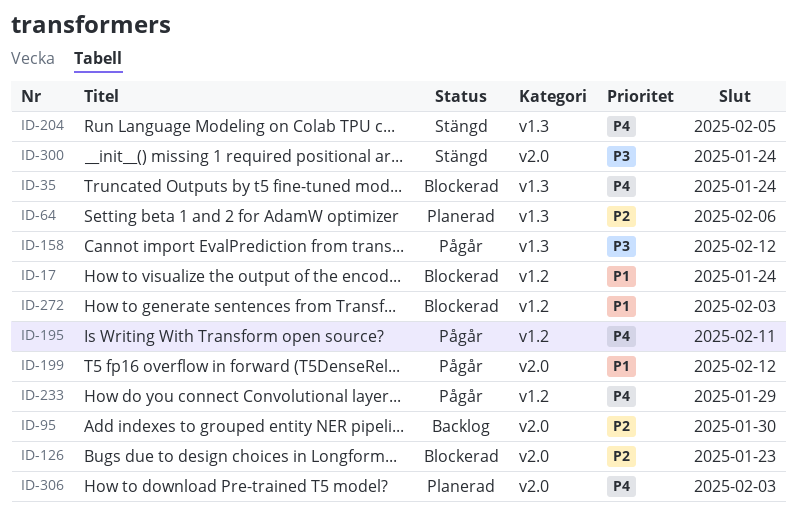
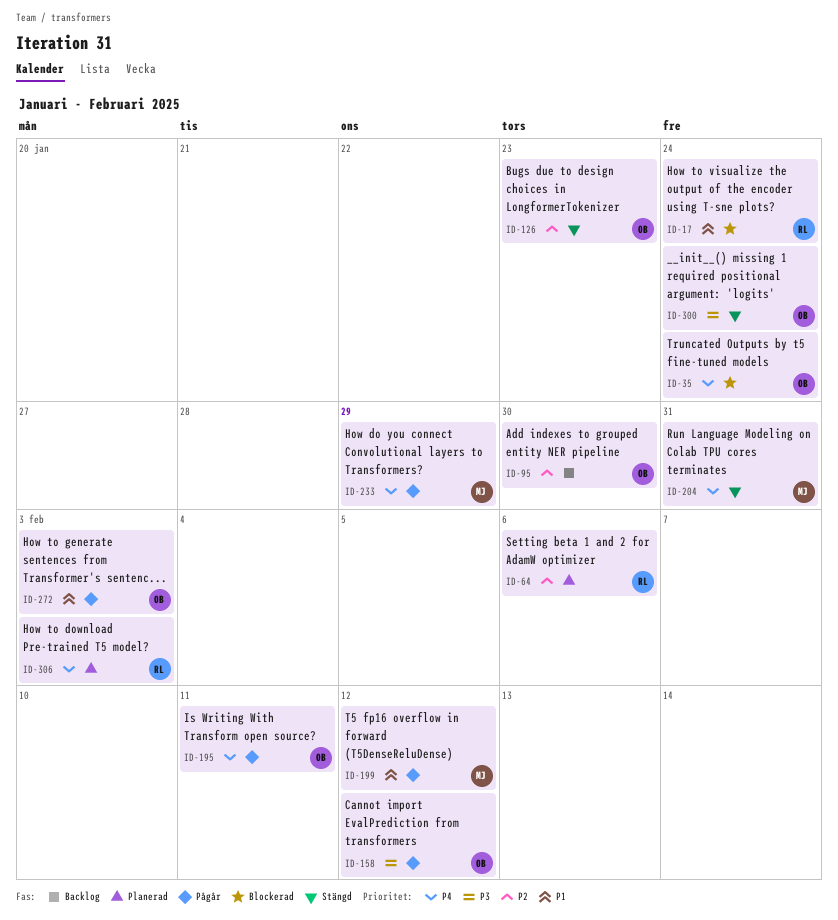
ID-126, status: Blockerad -> Stängd
ID-204, due: Feb 5 -> Jan 31
ID-272, status: Blockerad -> Pågår

